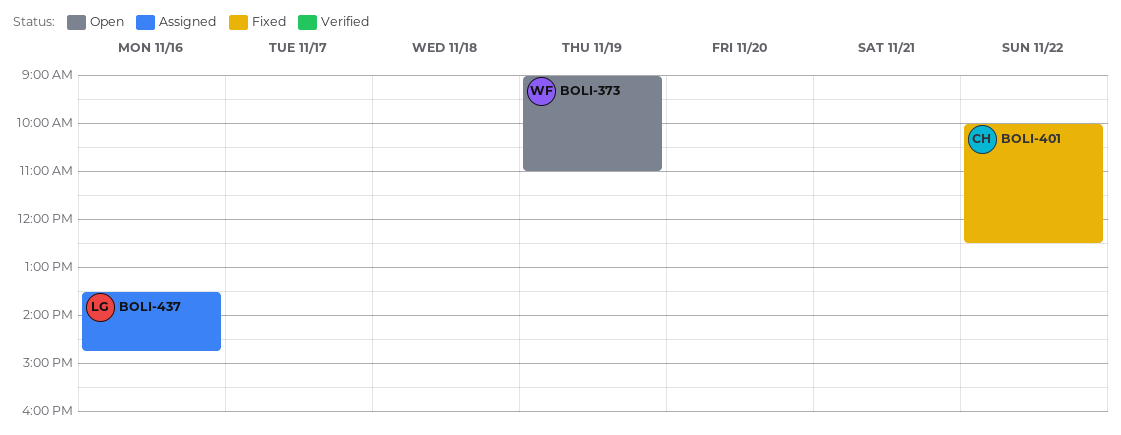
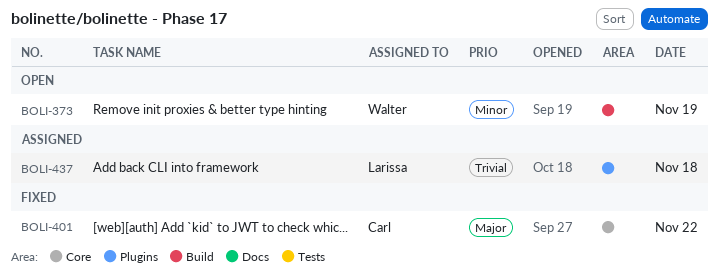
BOLI-437, day: Nov 16 -> Nov 18

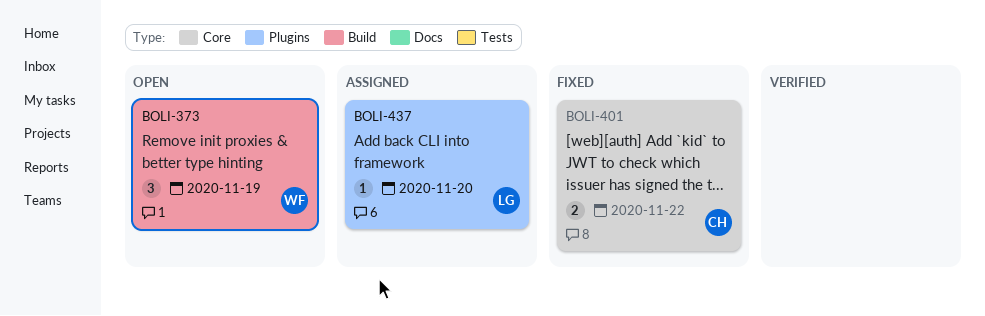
BOLI-437, day: Nov 18 -> Nov 20

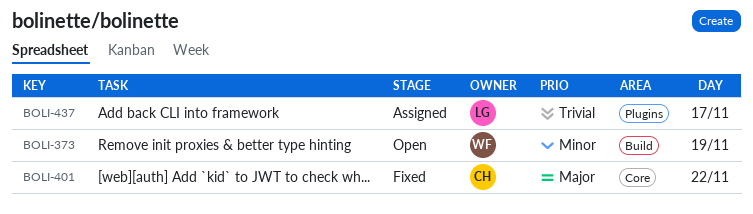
BOLI-437, day: Nov 20 -> Nov 17

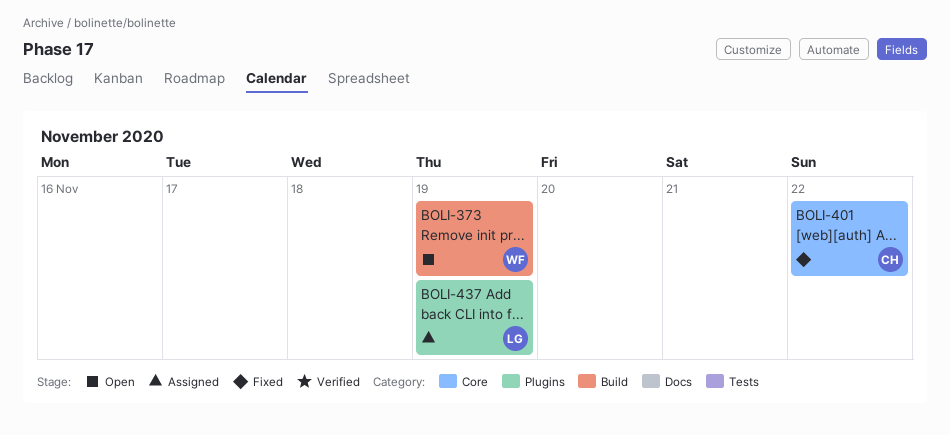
BOLI-437, day: Nov 17 -> Nov 19

